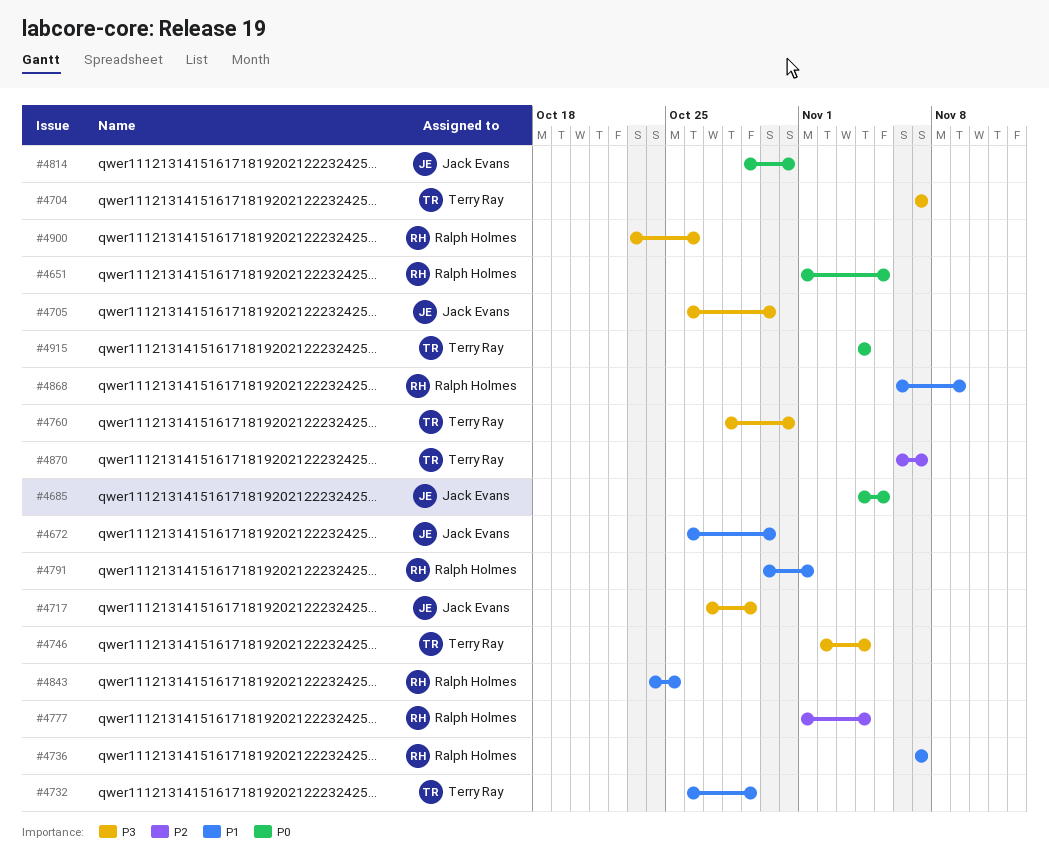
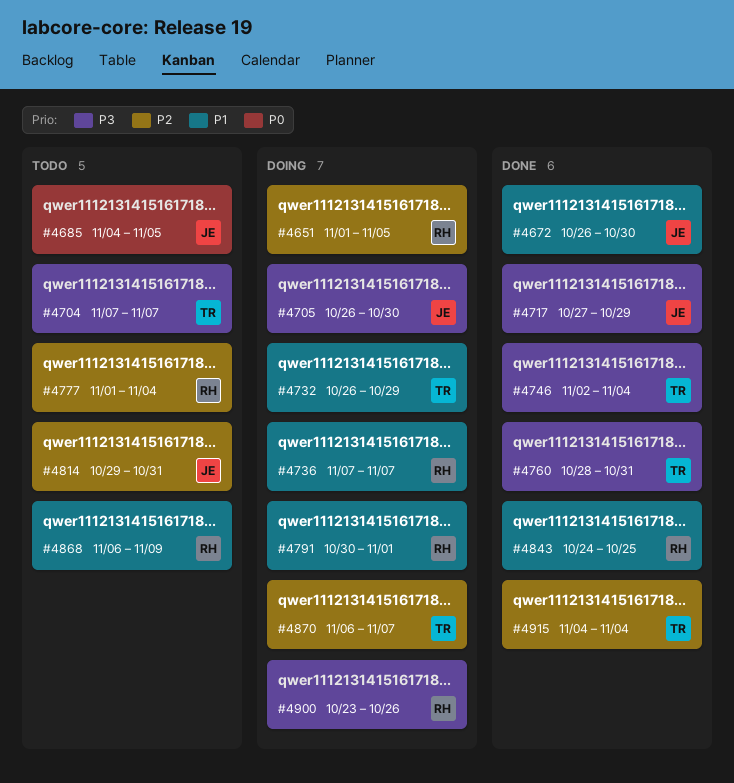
#4651, priority: P0 -> P2
#4814, priority: P0 -> P2
#4915, priority: P0 -> P2

